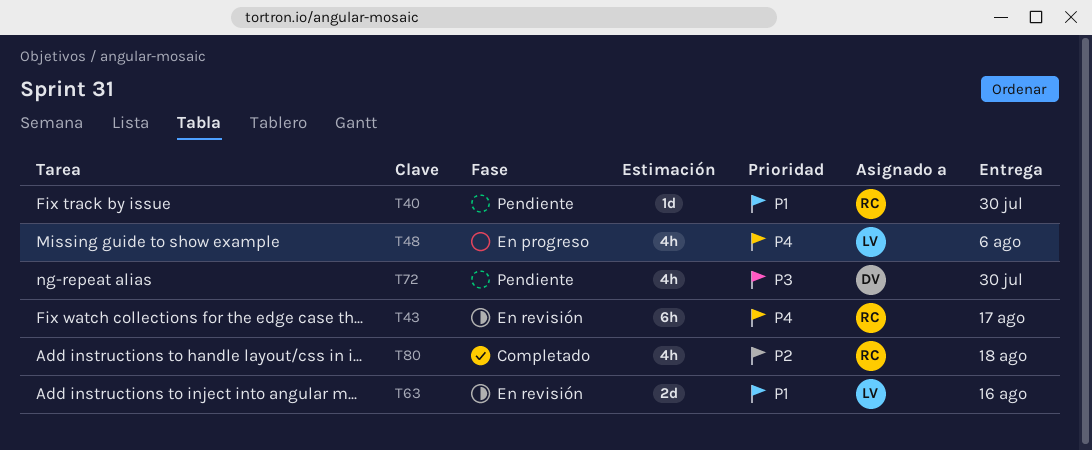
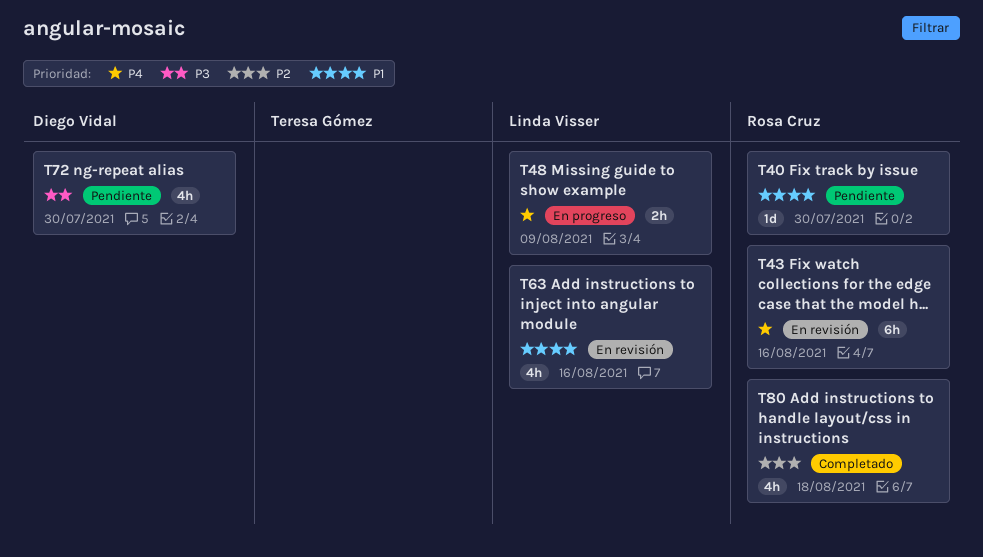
T43, due: Aug 17 -> Aug 16
T48, estimate: 4h -> 2h
T48, due: Aug 6 -> Aug 9
T63, estimate: 2d -> 4h

